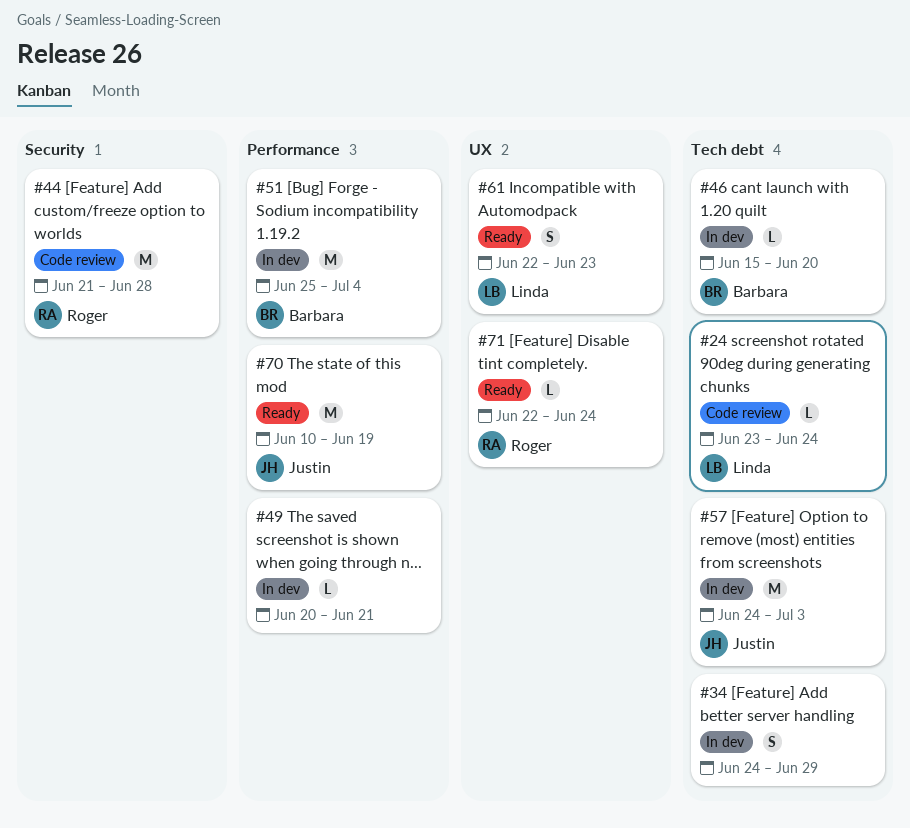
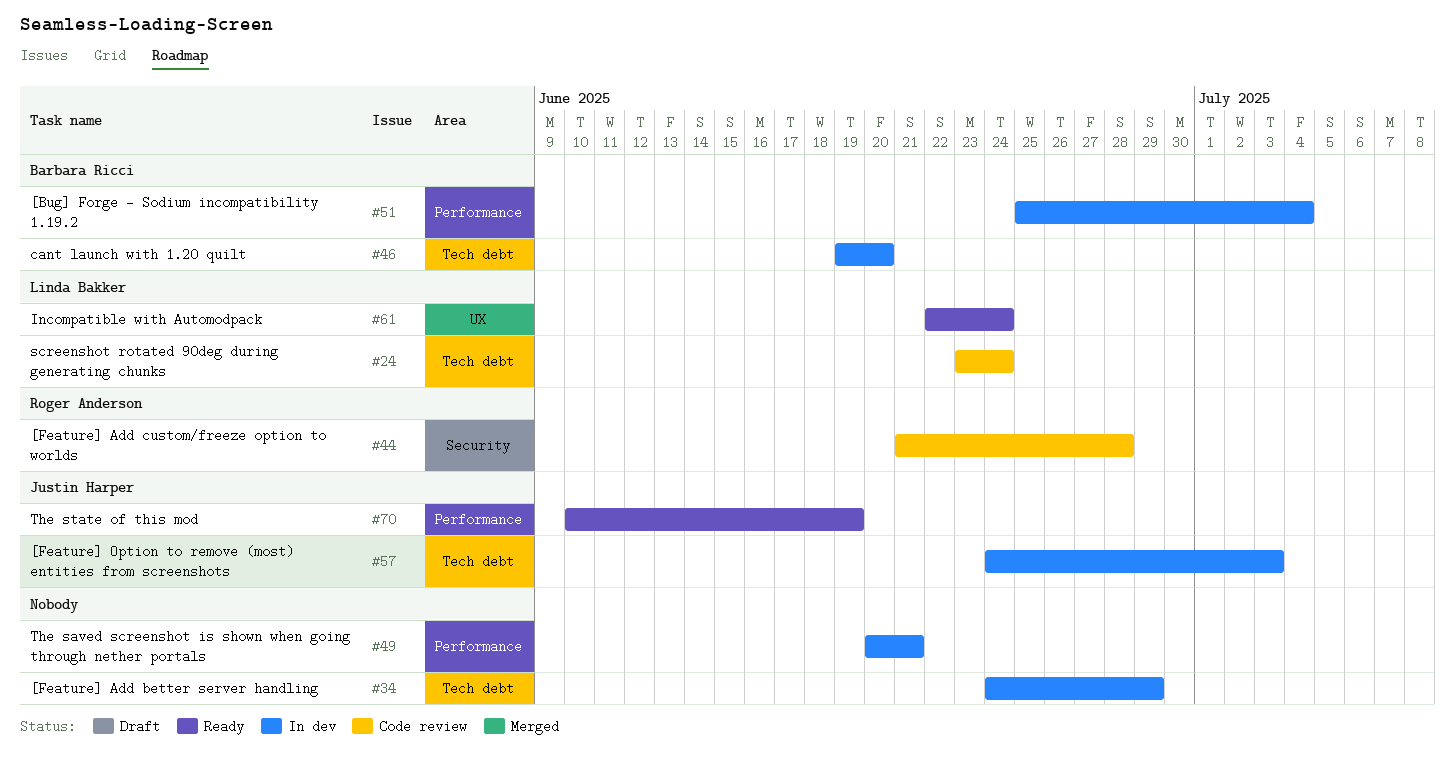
#46, start: Jun 15 -> Jun 19
#61, due: Jun 23 -> Jun 24
#71: present -> none

